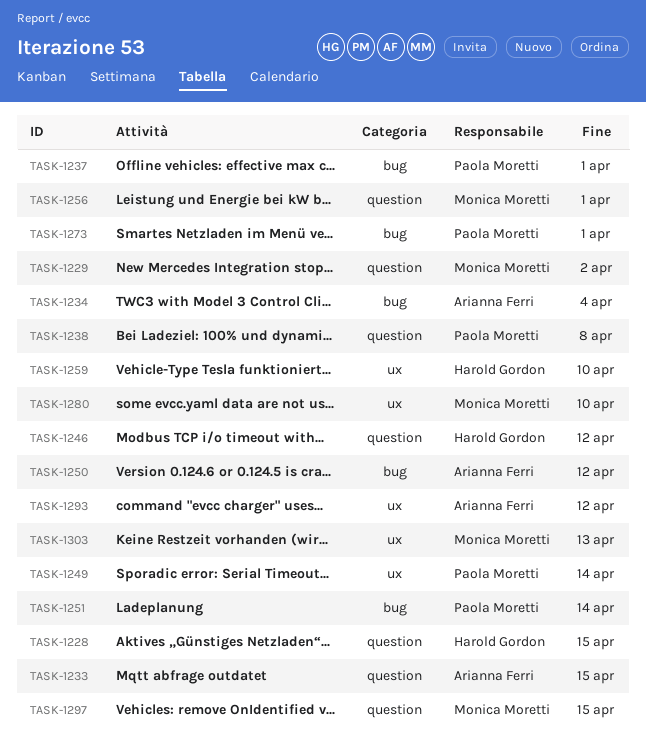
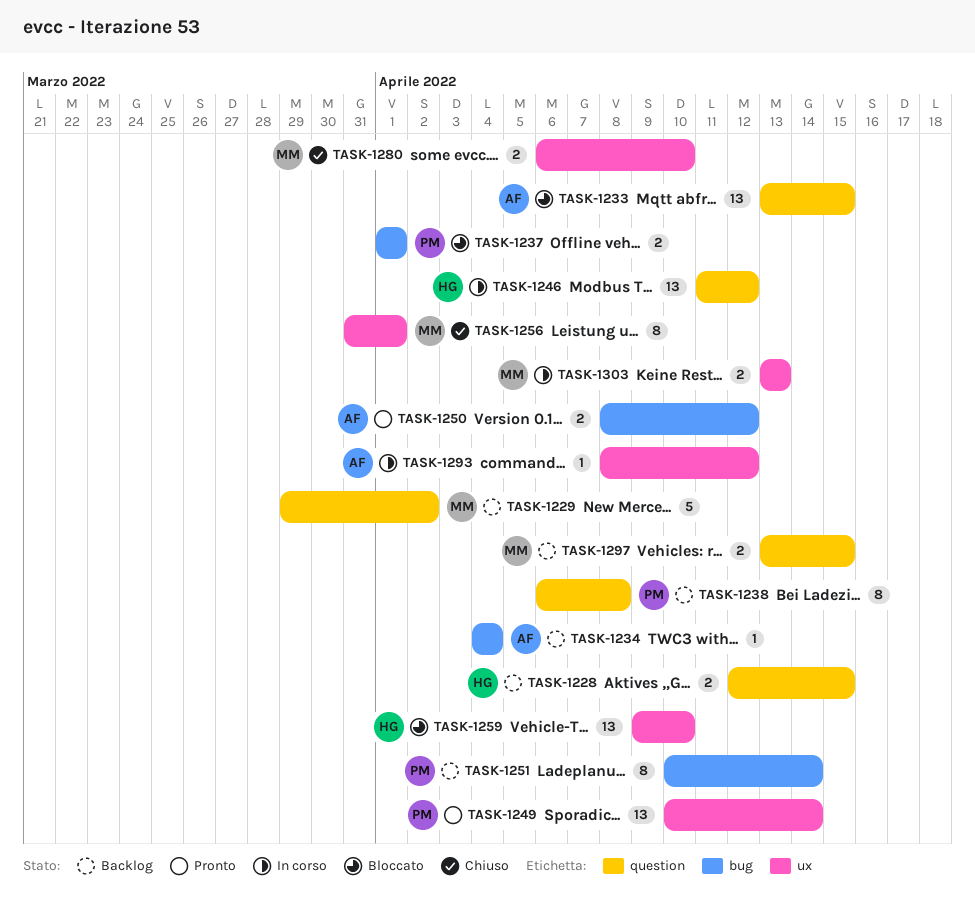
TASK-1256, label: question -> ux
TASK-1273: present -> none

